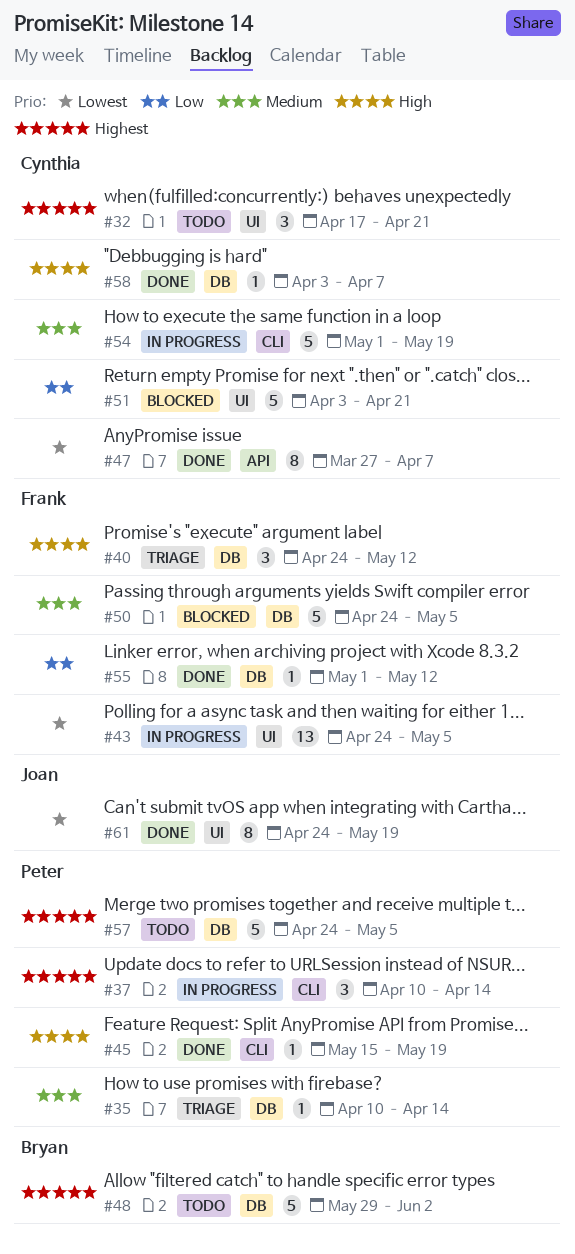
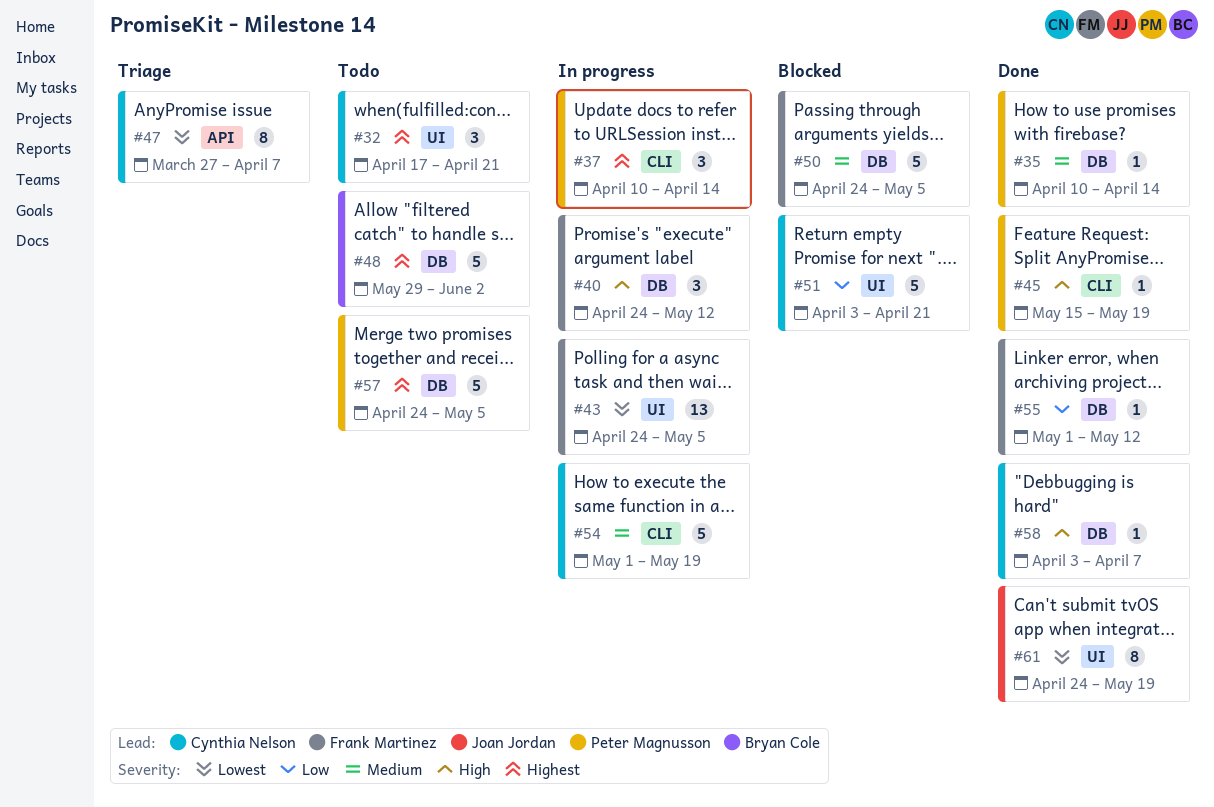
#35, status: Triage -> Done
#40, status: Triage -> In progress
#47, status: Done -> Triage

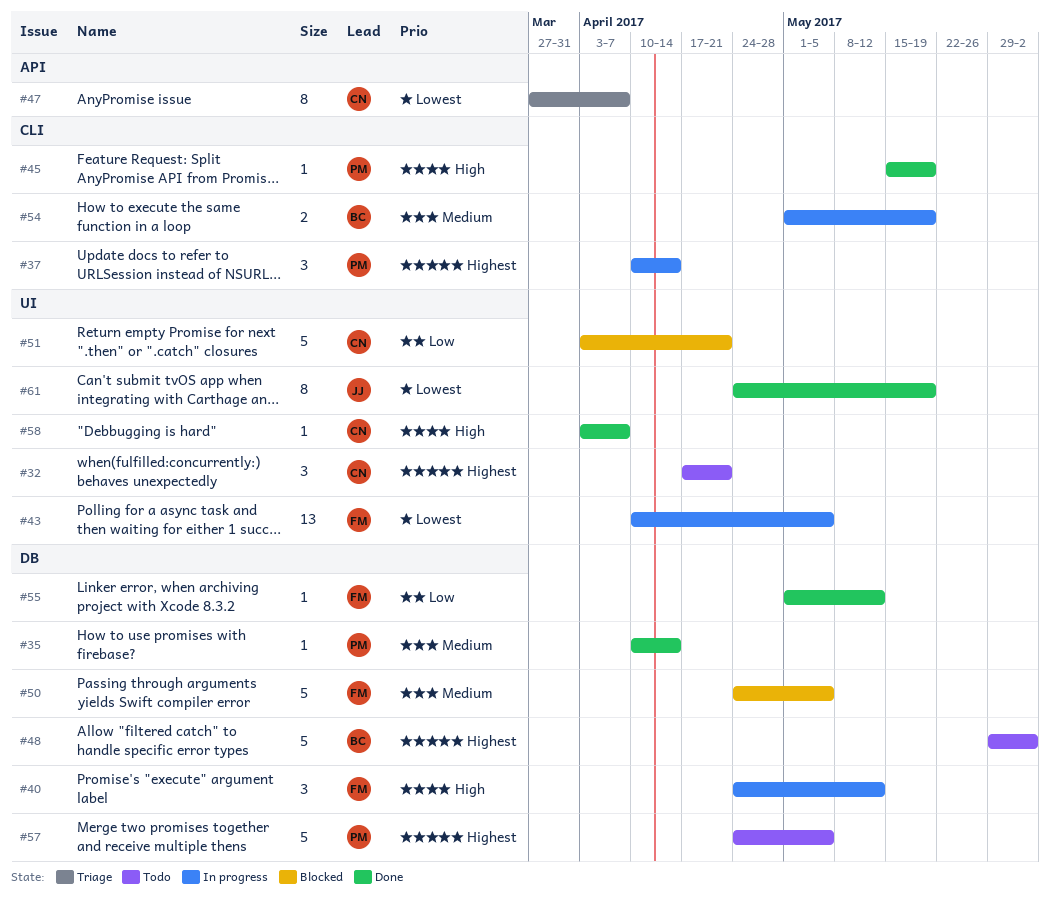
#43, start: Apr 24 -> Apr 10
#54, owner: Cynthia Nelson -> Bryan Cole
#54, estimate: 5 -> 2
#58, label: DB -> UI

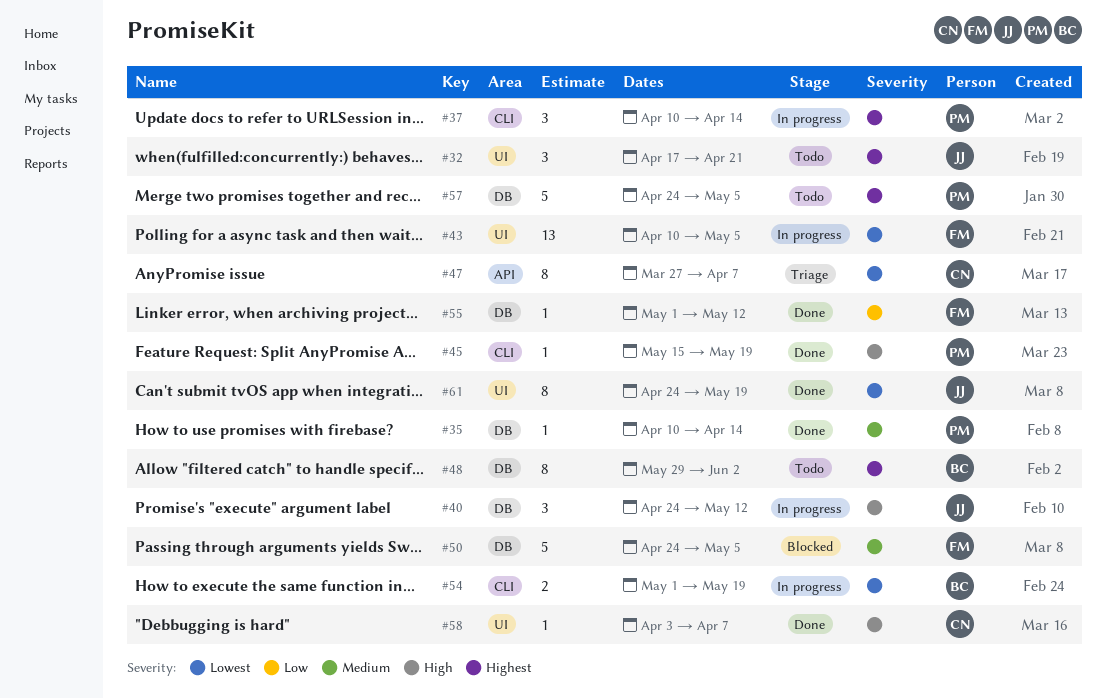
#32, owner: CN -> JJ
#40, owner: FM -> JJ
#48, estimate: 5 -> 8
#51: present -> none
#54, priority: Medium -> Lowest

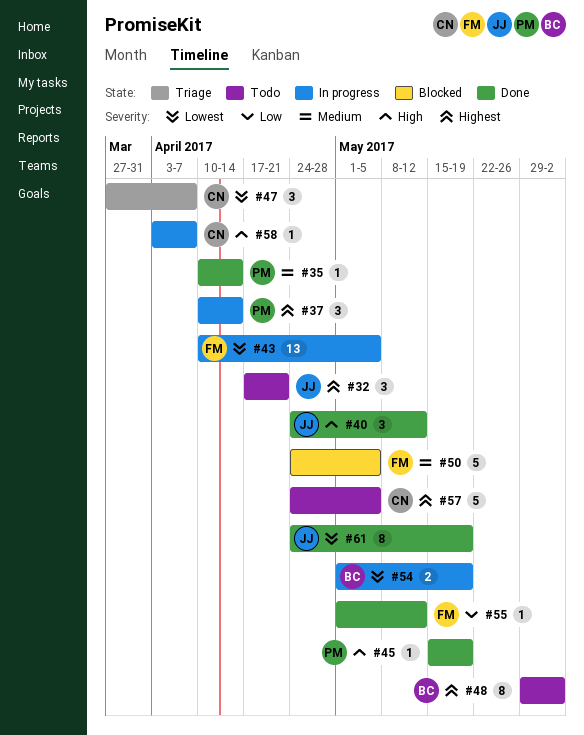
#40, status: In progress -> Done
#47, estimate: 8 -> 3
#57, owner: PM -> CN
#58, status: Done -> In progress

